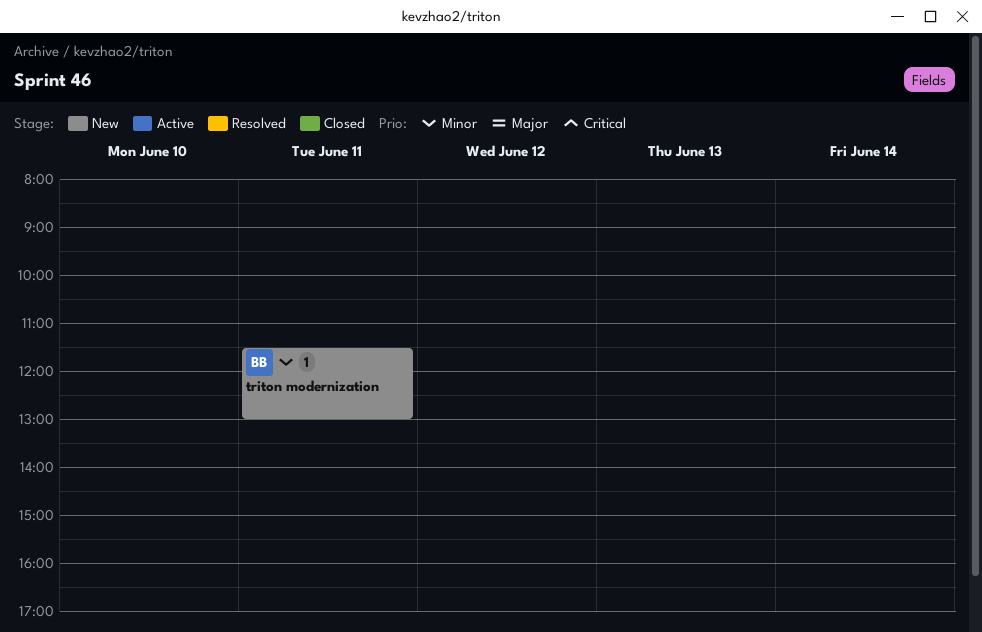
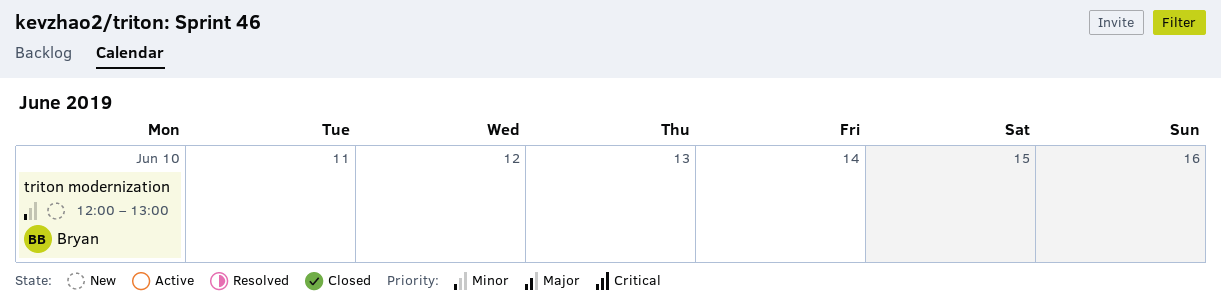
triton modernization, day: Jun 11 -> Jun 10
triton modernization, begins: 11:30 -> 12:00

